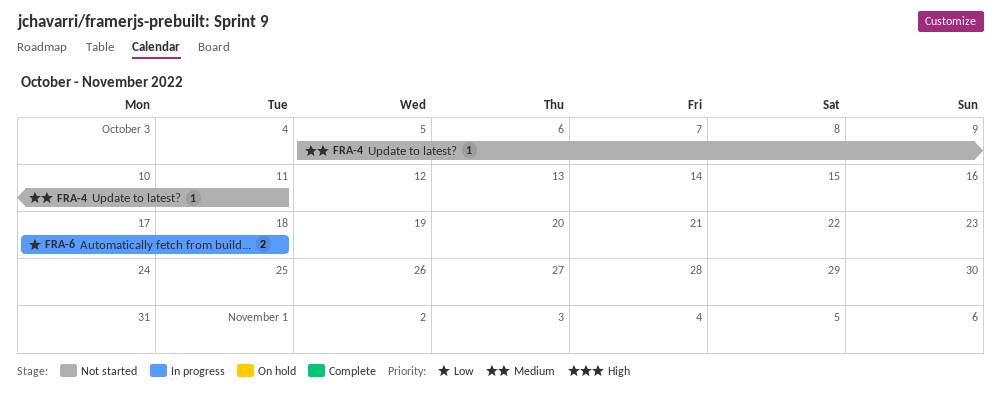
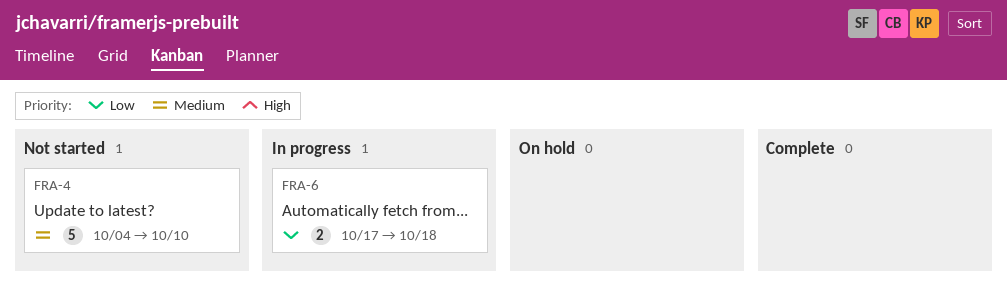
FRA-4, estimate: 1 -> 5
FRA-4, start: Oct 5 -> Oct 4
FRA-4, due: Oct 11 -> Oct 10

